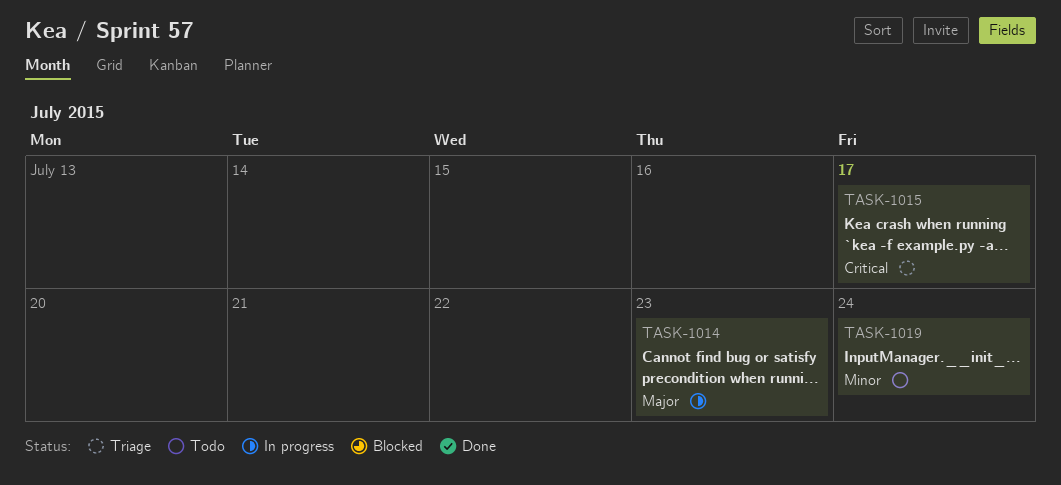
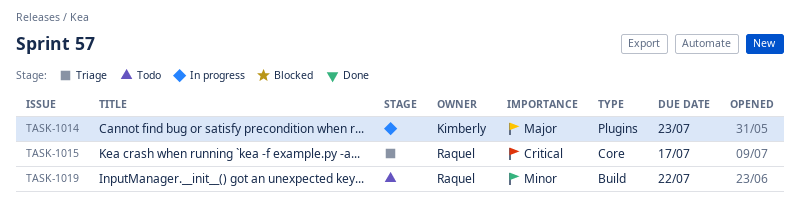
TASK-1019, due: Jul 24 -> Jul 22

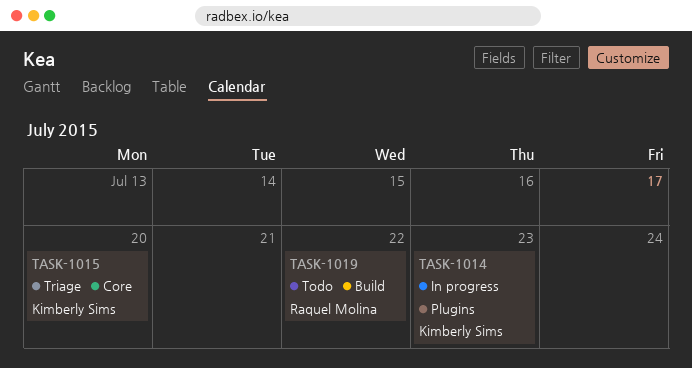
TASK-1015, owner: Raquel Molina -> Kimberly Sims
TASK-1015, due: Jul 17 -> Jul 20

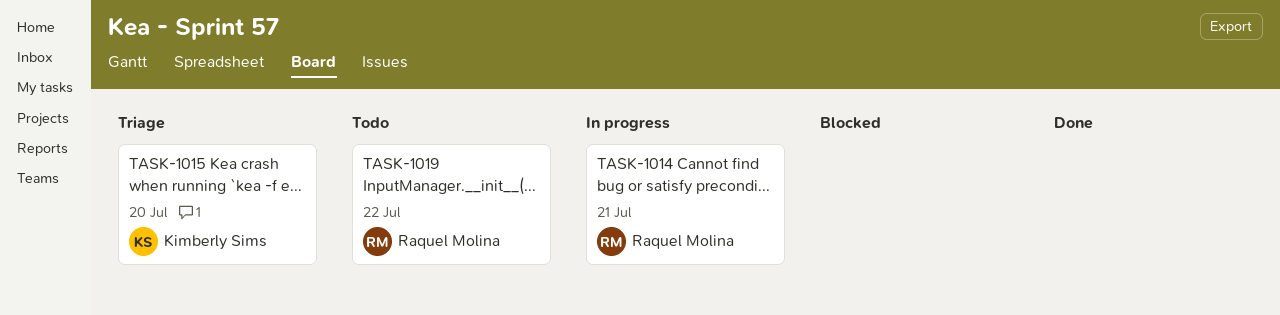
TASK-1014, owner: Kimberly Sims -> Raquel Molina
TASK-1014, due: Jul 23 -> Jul 21

